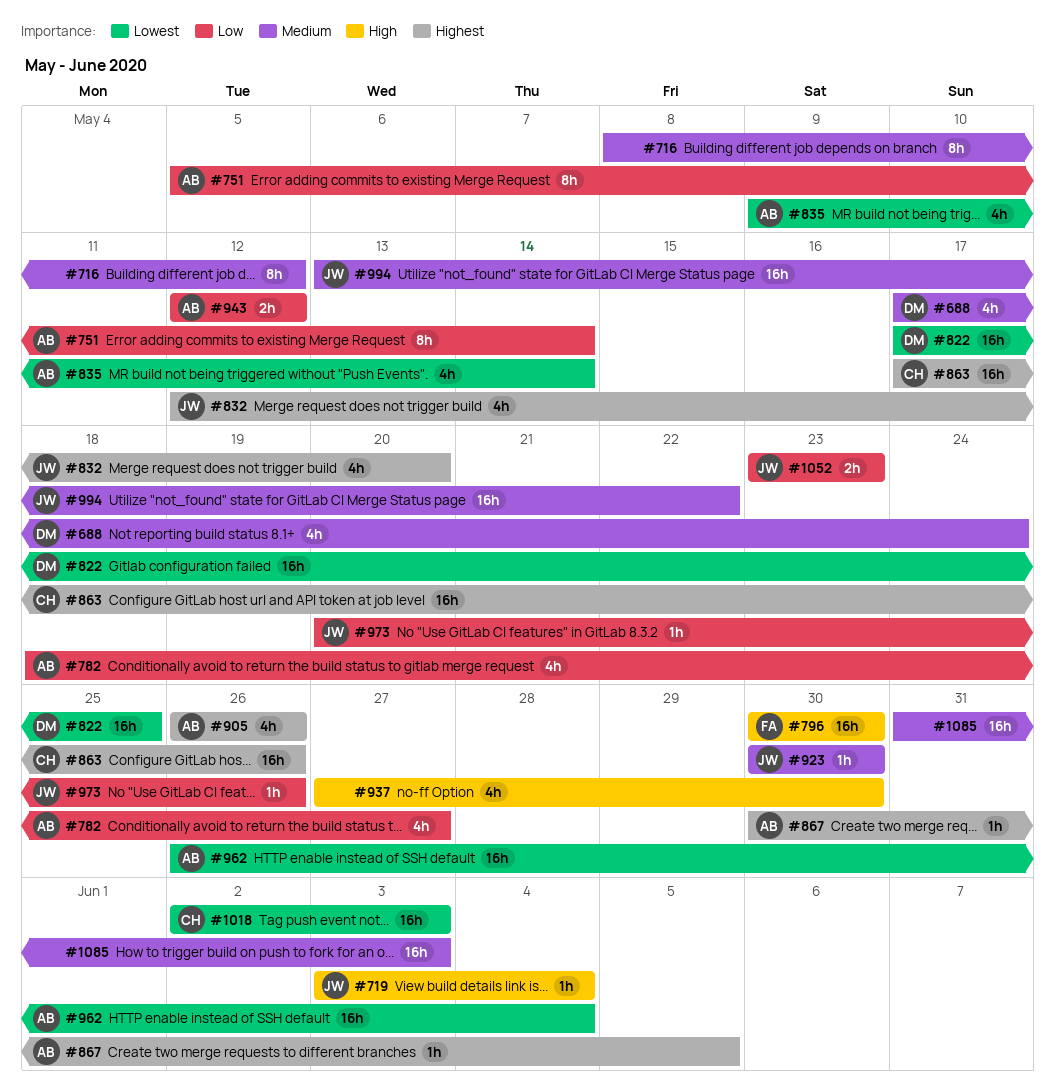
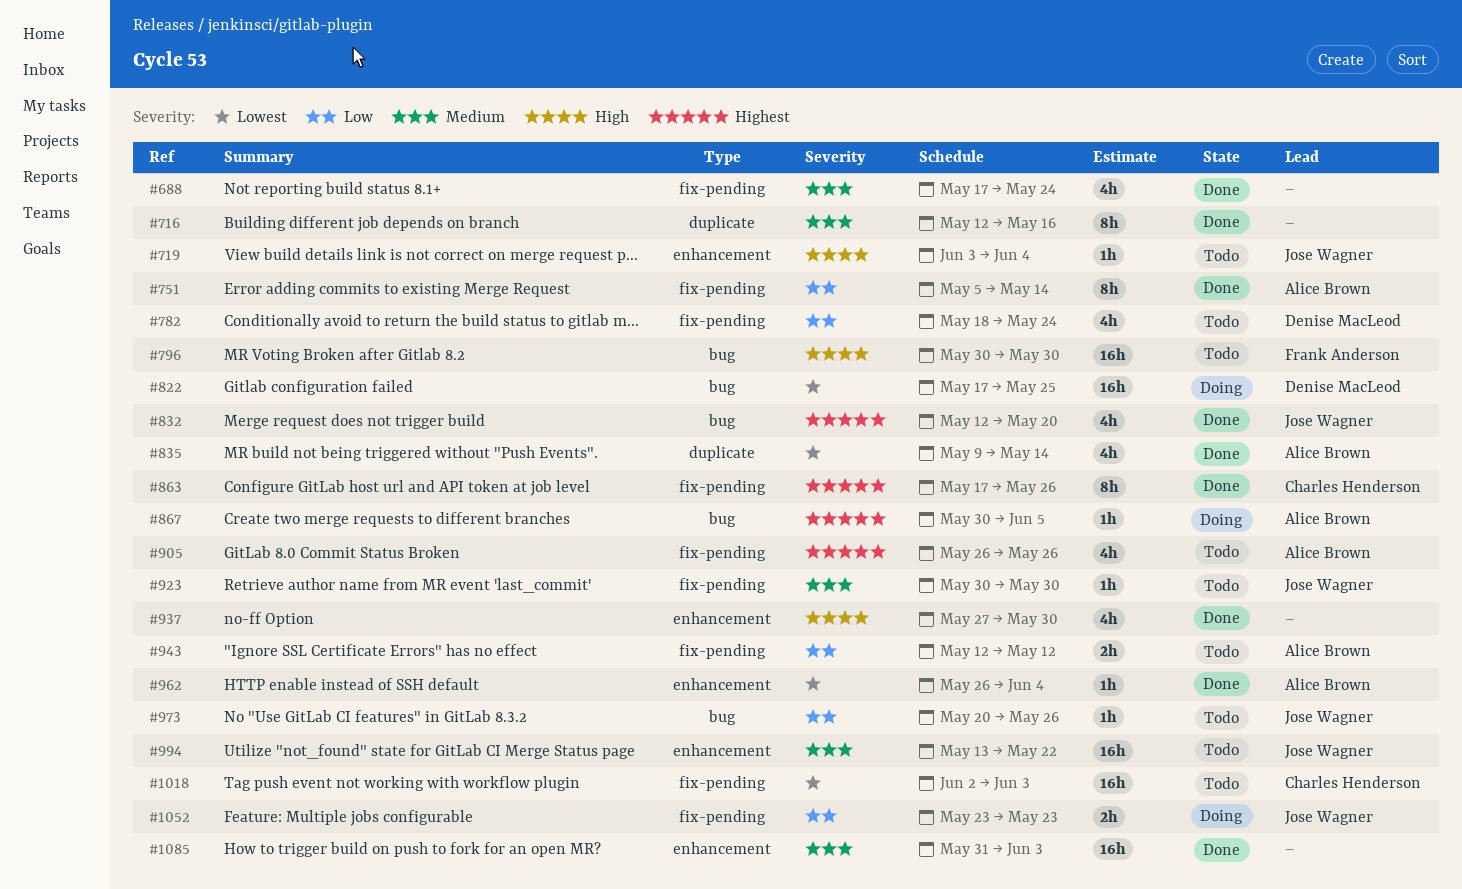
#688, owner: Denise MacLeod -> none
#716, start: May 8 -> May 12
#716, due: May 12 -> May 16
#782, owner: Alice Brown -> Denise MacLeod
#782, due: May 27 -> May 24
#863, estimate: 16h -> 8h
#962, estimate: 16h -> 1h

